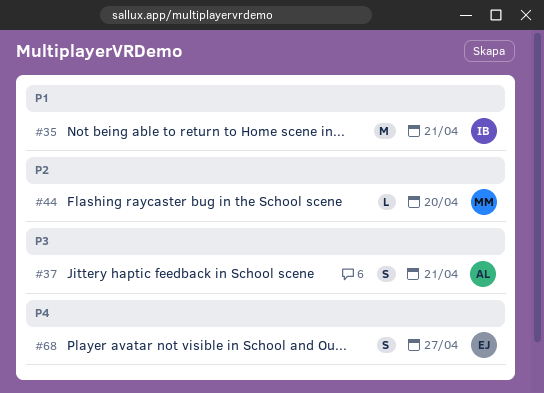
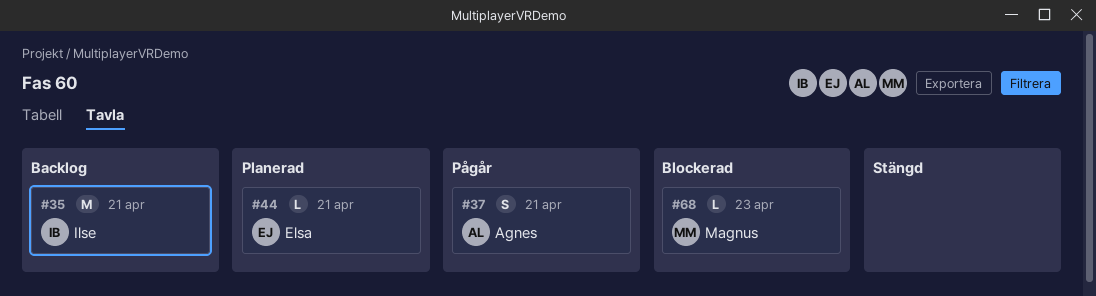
#44, owner: Magnus -> Elsa
#44, due: Apr 20 -> Apr 21
#68, owner: Elsa -> Magnus
#68, estimate: S -> L
#68, due: Apr 27 -> Apr 23

